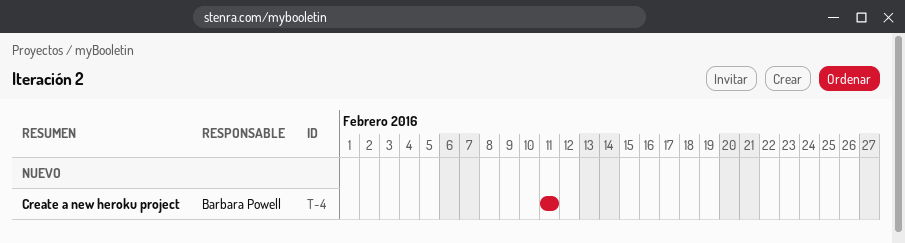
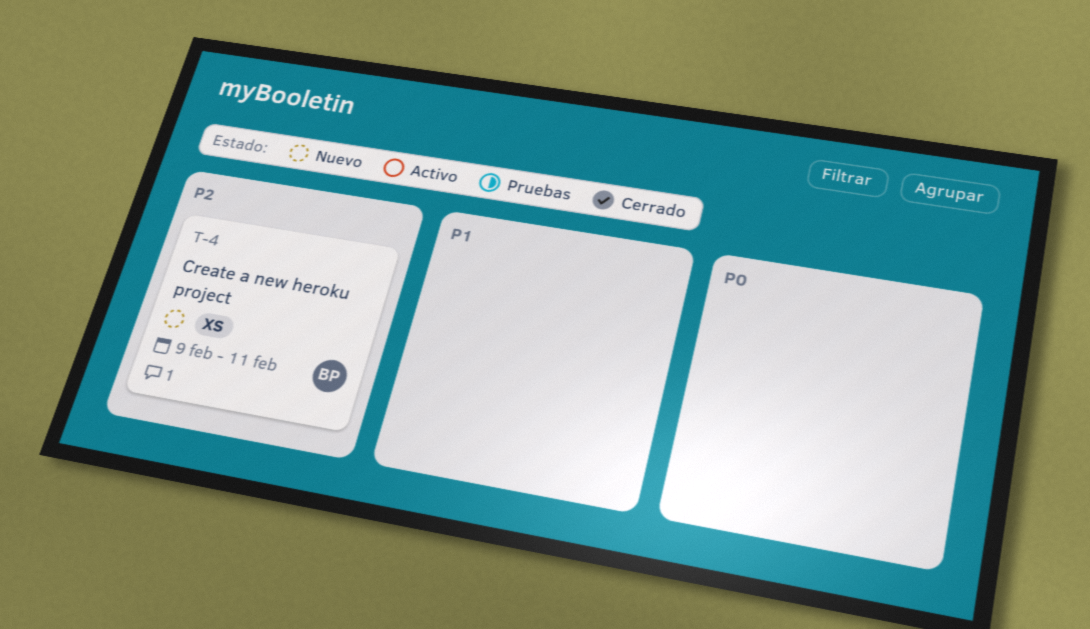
T-4, start: Feb 11 -> Feb 9

